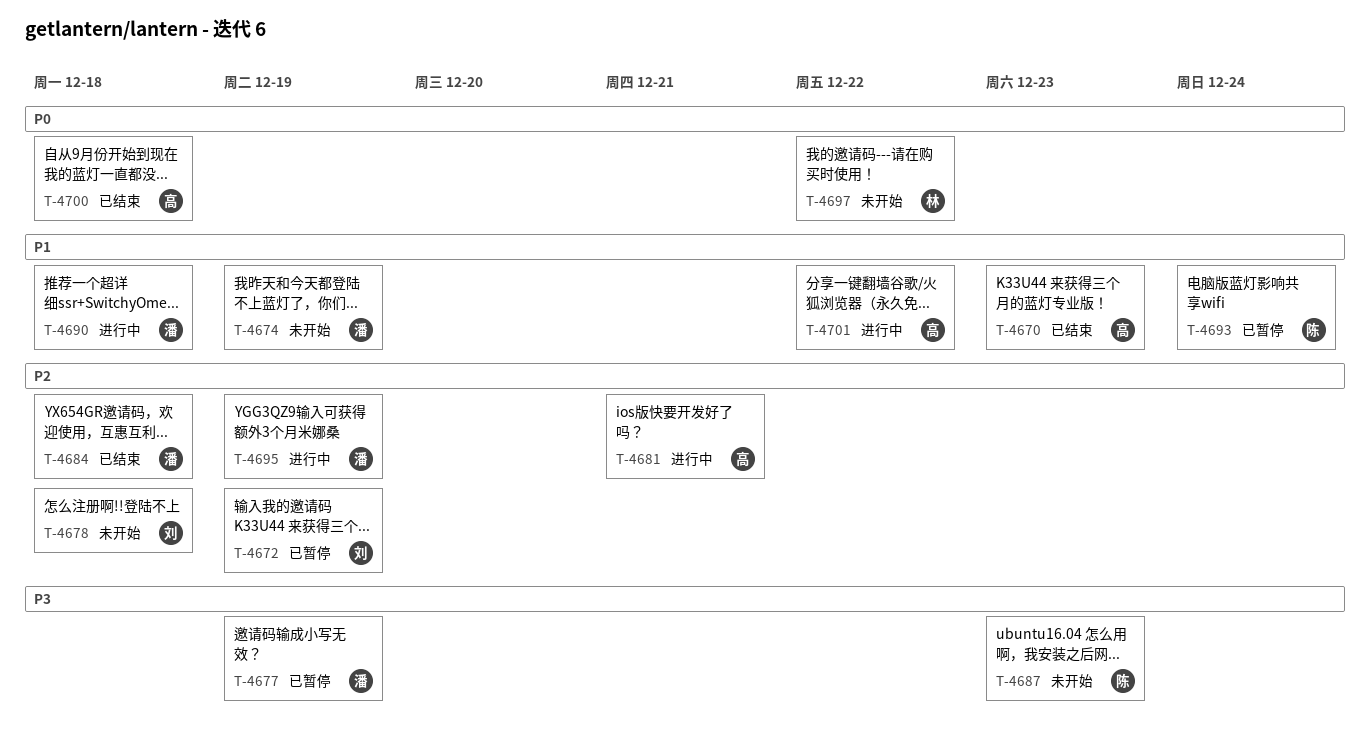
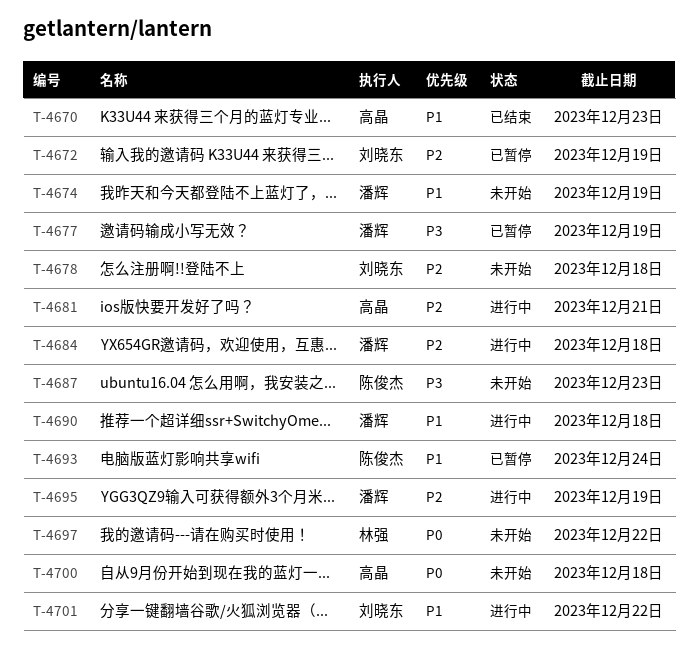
T-4684, status: 已结束 -> 进行中
T-4700, status: 已结束 -> 未开始
T-4701, owner: 高晶 -> 刘晓东

